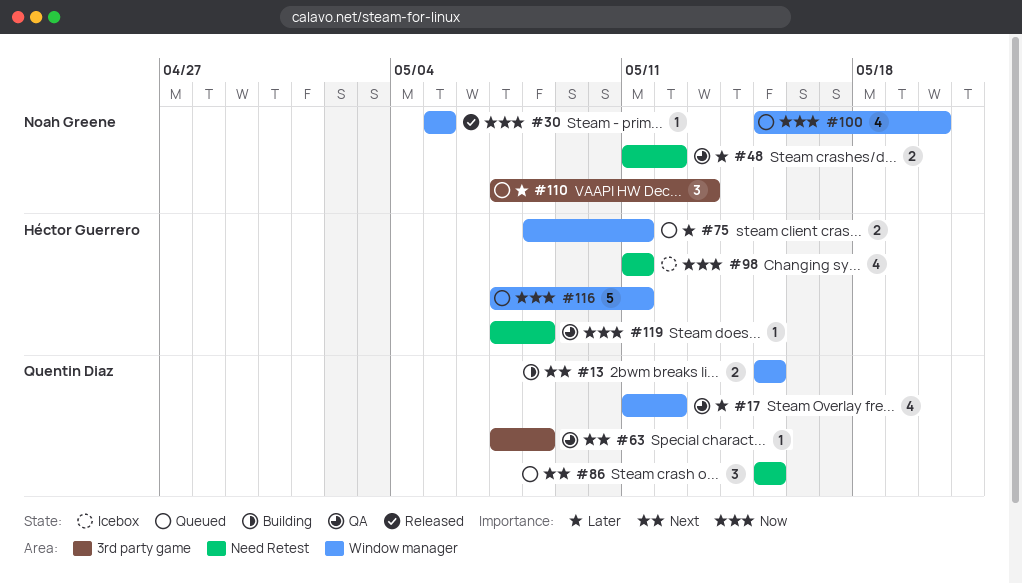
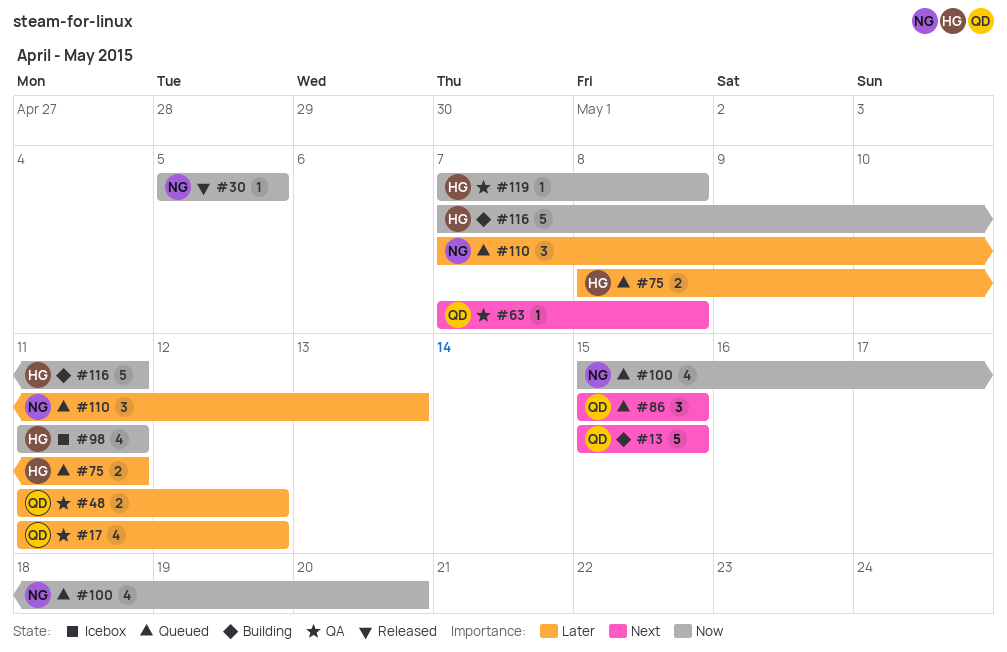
#13, estimate: 2 -> 5
#48, owner: Noah Greene -> Quentin Diaz
#116, status: Queued -> Building

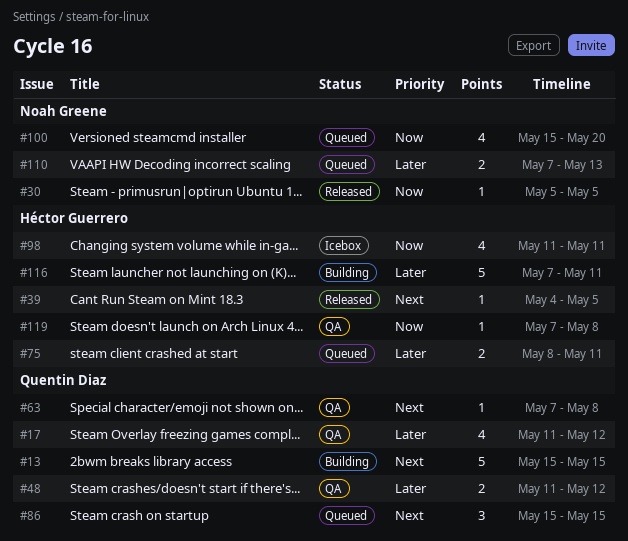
#39: none -> present
#110, estimate: 3 -> 2
#116, priority: Now -> Later

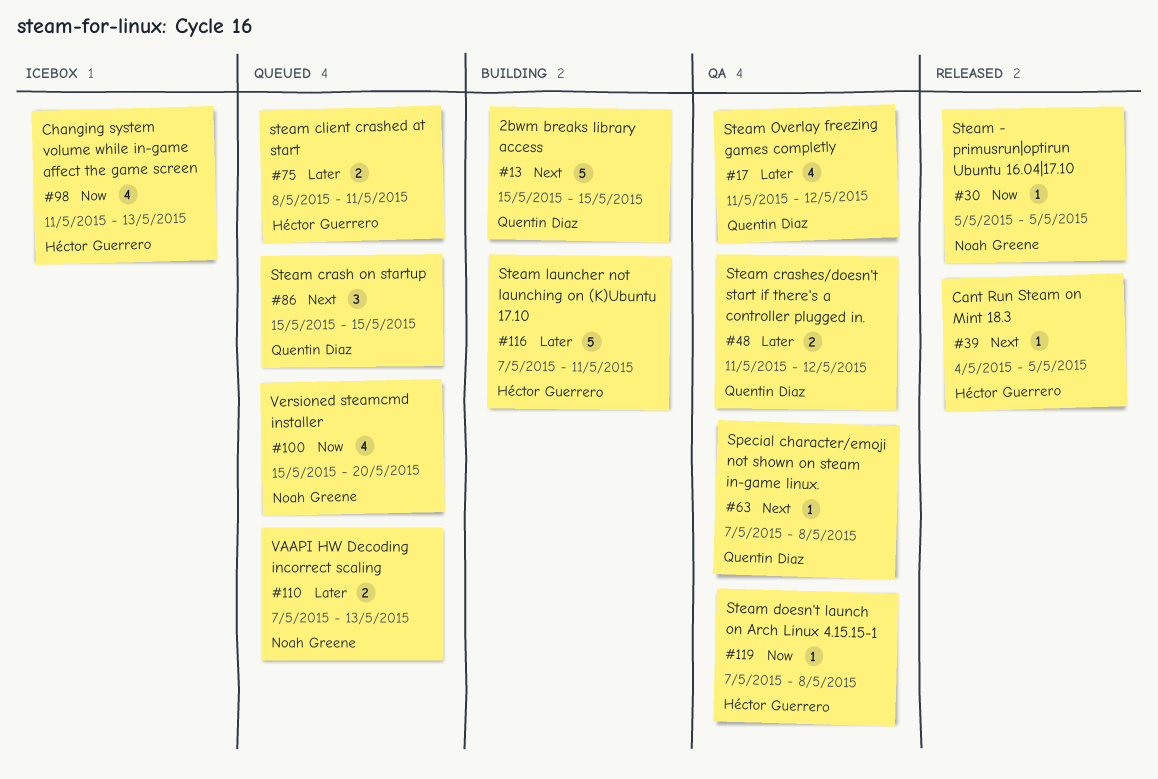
#98, due: May 11 -> May 13

